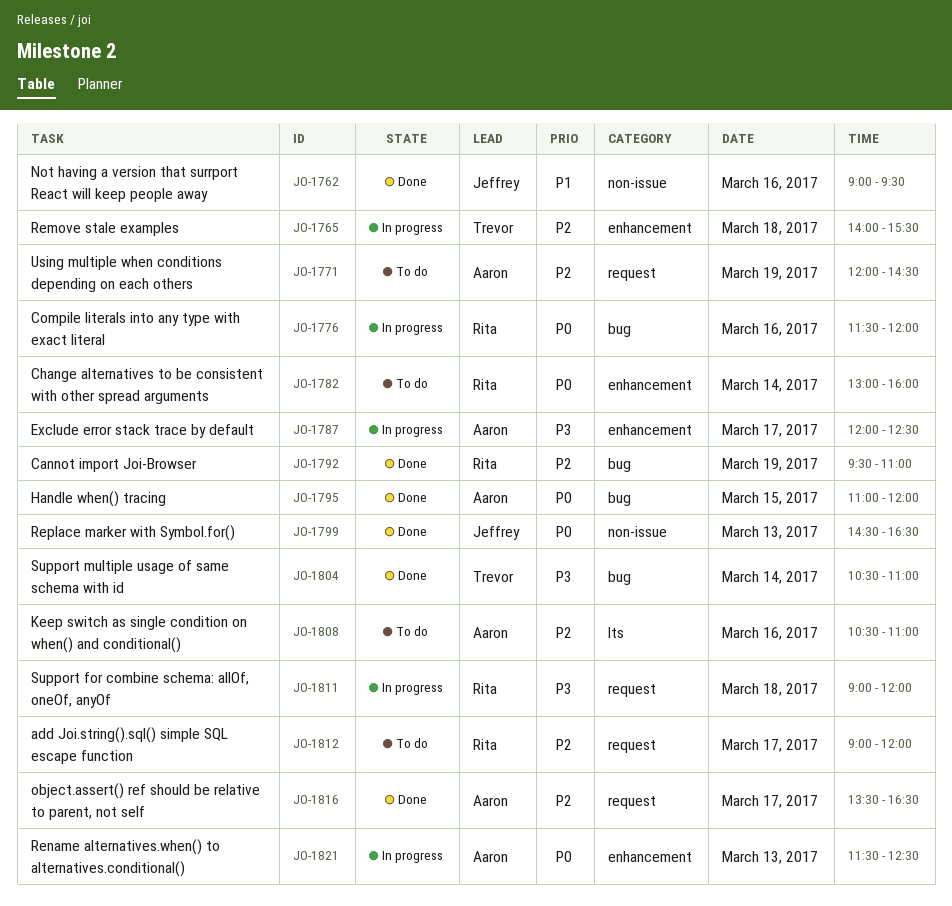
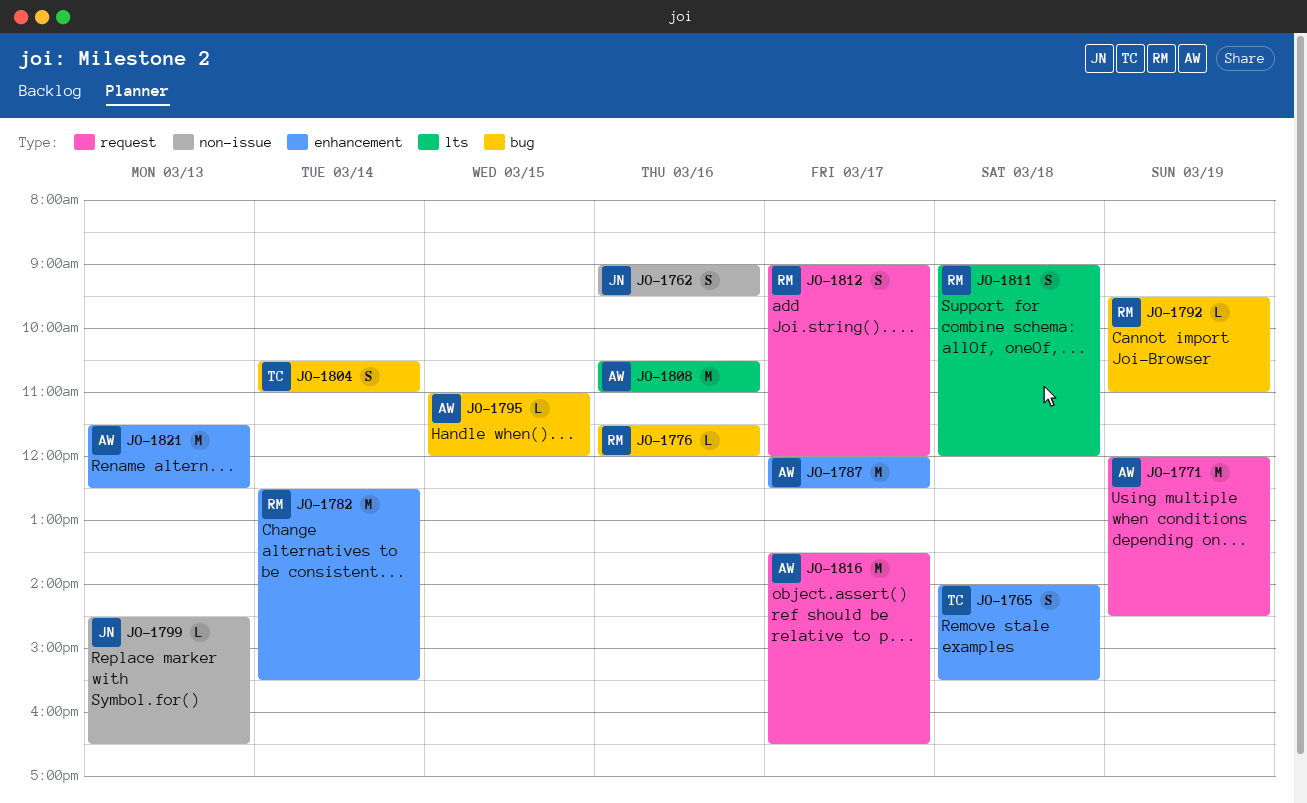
JO-1782, begins: 13:00 -> 12:30
JO-1782, ends: 16:00 -> 15:30
JO-1811, label: request -> lts

